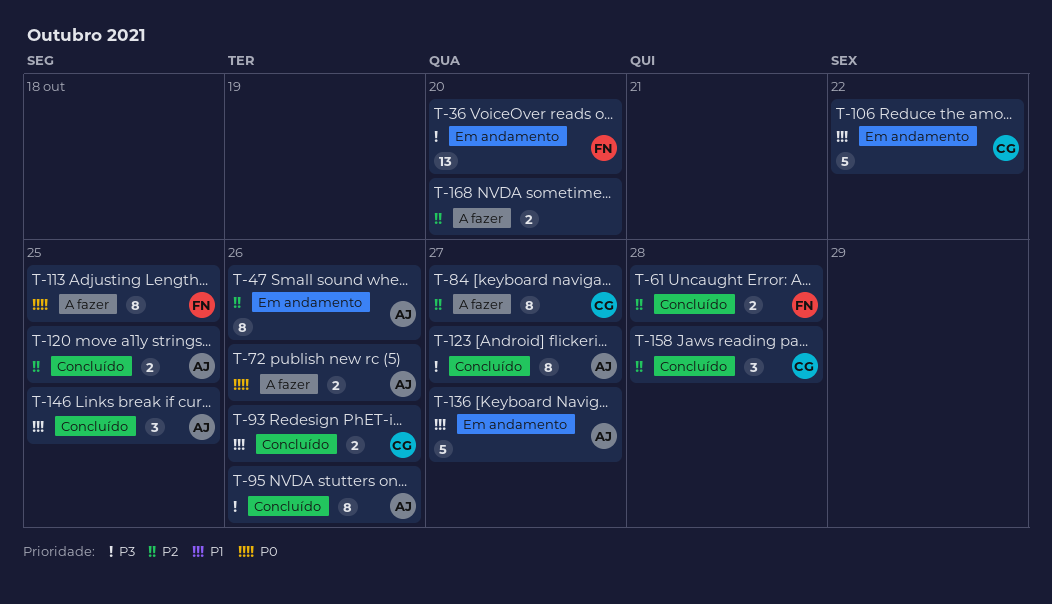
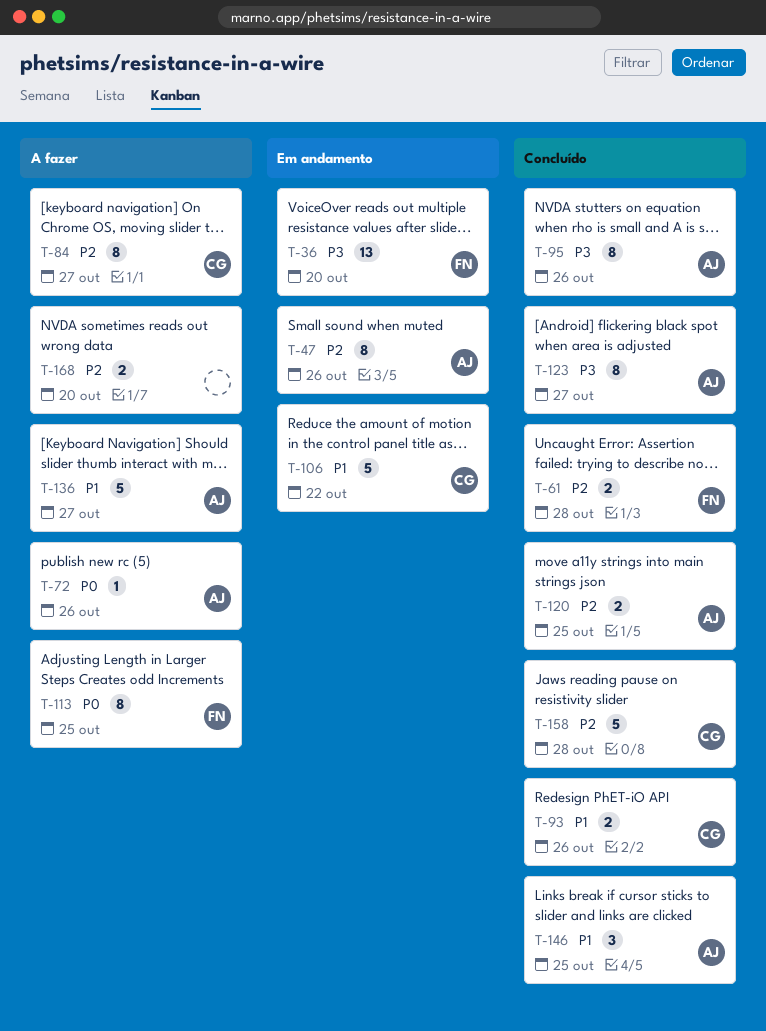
T-72, estimate: 2 -> 1
T-136, status: Em andamento -> A fazer
T-158, estimate: 3 -> 5

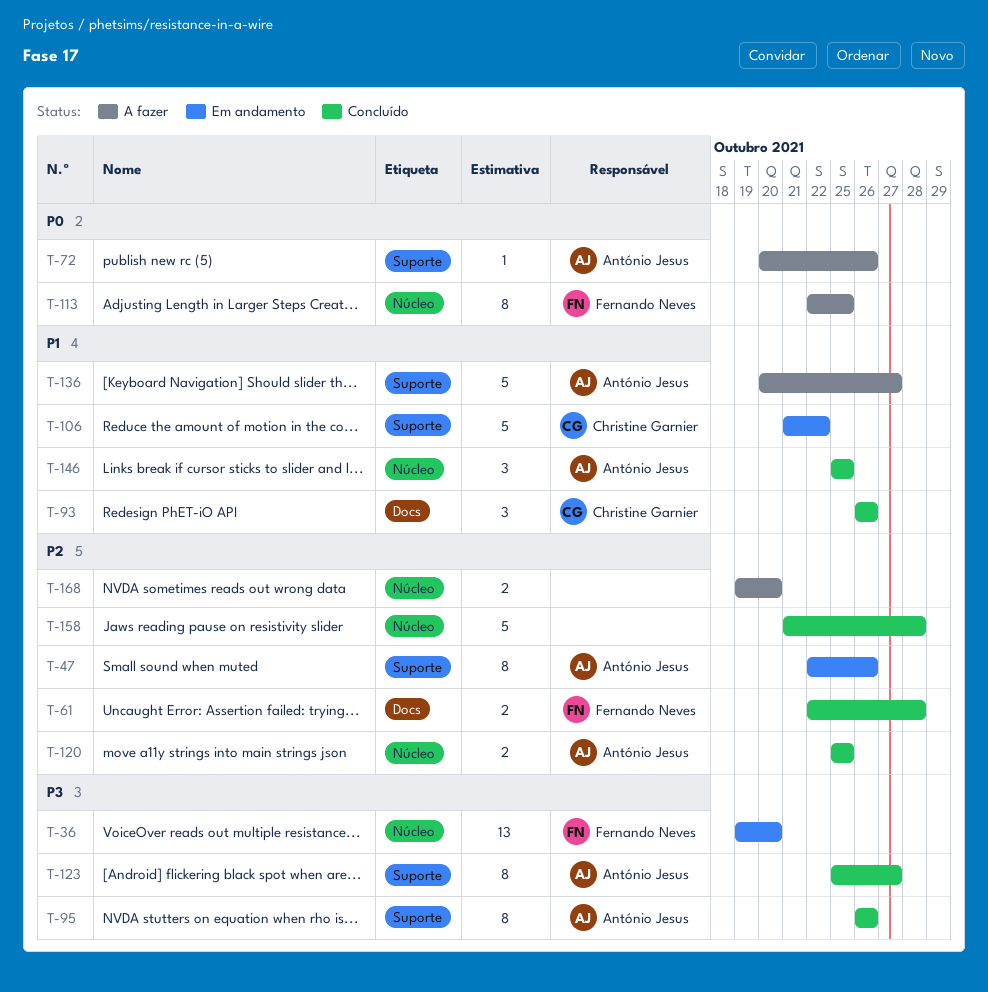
T-84: present -> none
T-93, estimate: 2 -> 3
T-158, owner: Christine Garnier -> none

